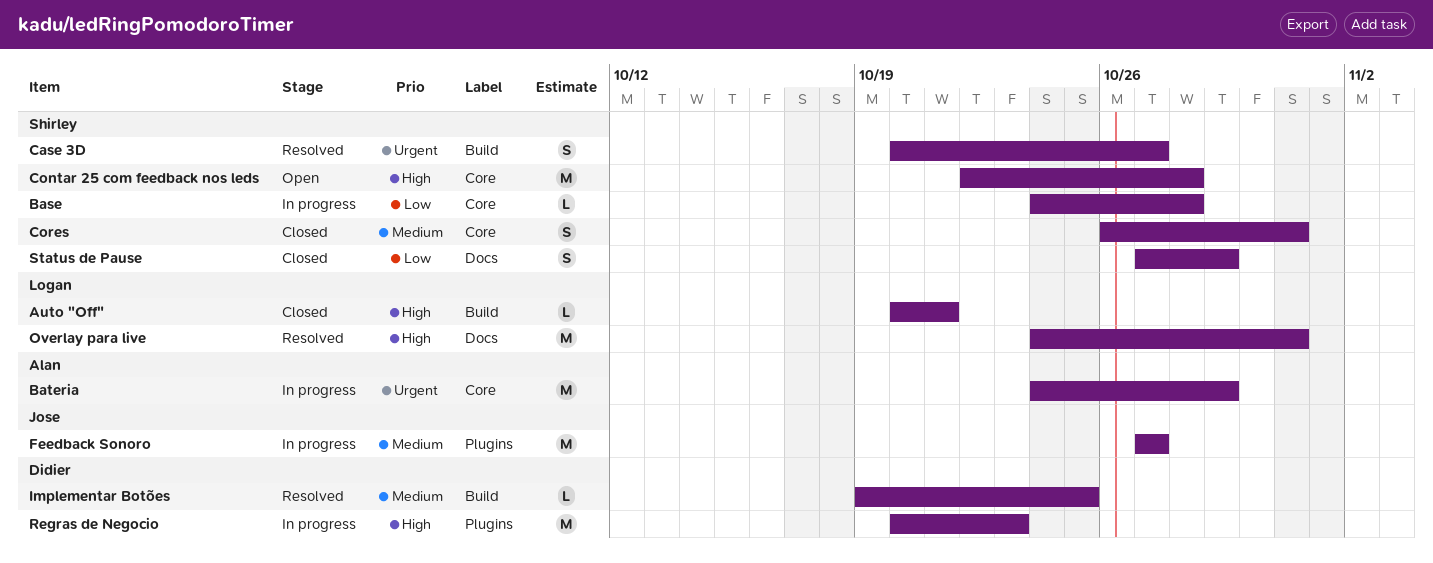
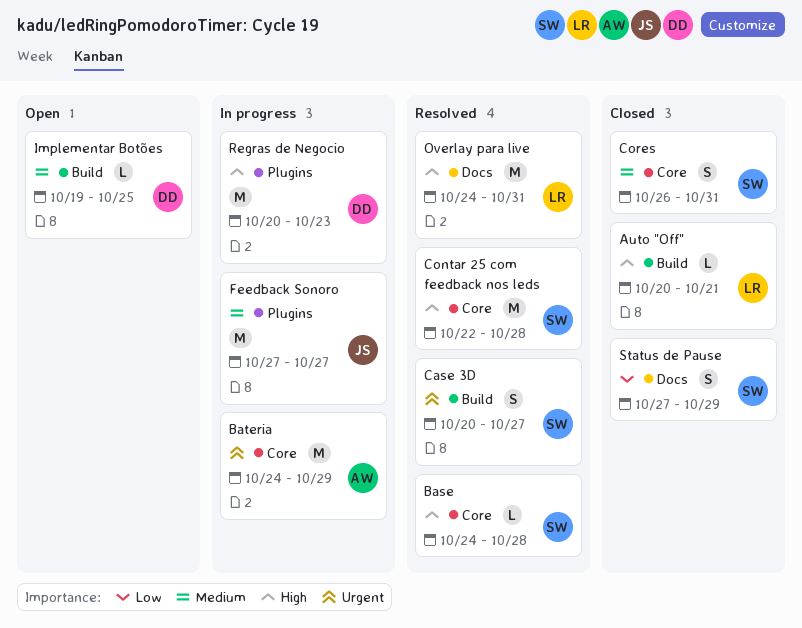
Base, status: In progress -> Resolved
Base, priority: Low -> High
Contar 25 com feedback nos leds, status: Open -> Resolved
Implementar Botões, status: Resolved -> Open

